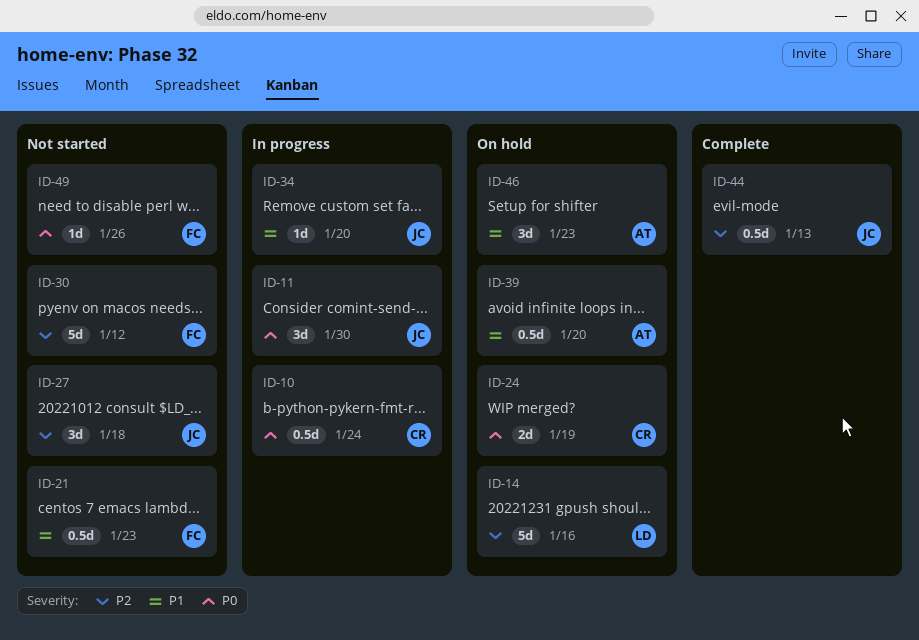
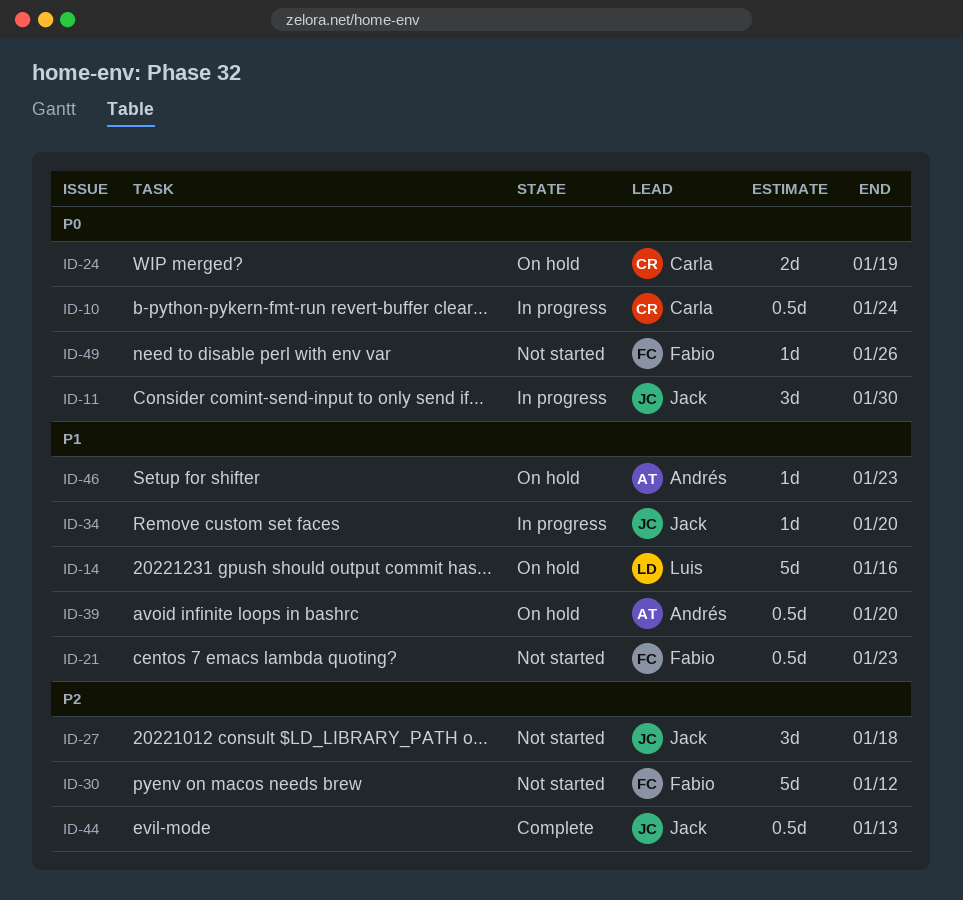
ID-14, priority: P2 -> P1
ID-46, estimate: 3d -> 1d

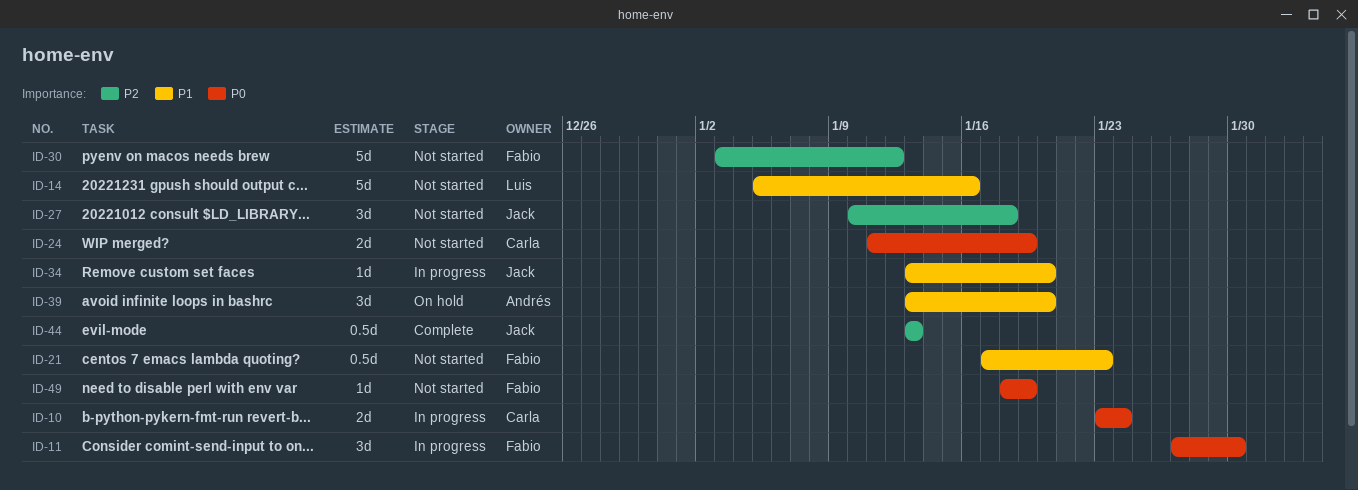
ID-10, estimate: 0.5d -> 2d
ID-11, owner: Jack -> Fabio
ID-14, status: On hold -> Not started
ID-24, status: On hold -> Not started
ID-39, estimate: 0.5d -> 3d
ID-46: present -> none
ID-49, due: Jan 26 -> Jan 19

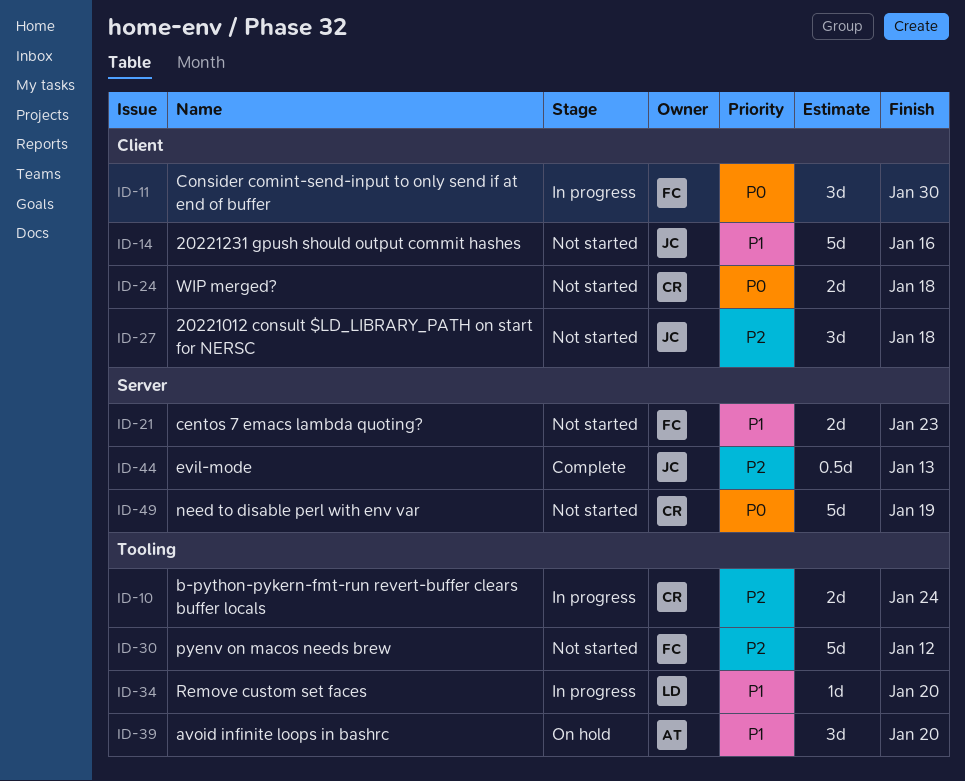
ID-10, priority: P0 -> P2
ID-14, owner: Luis -> Jack
ID-21, estimate: 0.5d -> 2d
ID-24, due: Jan 19 -> Jan 18
ID-34, owner: Jack -> Luis
ID-49, owner: Fabio -> Carla
ID-49, estimate: 1d -> 5d

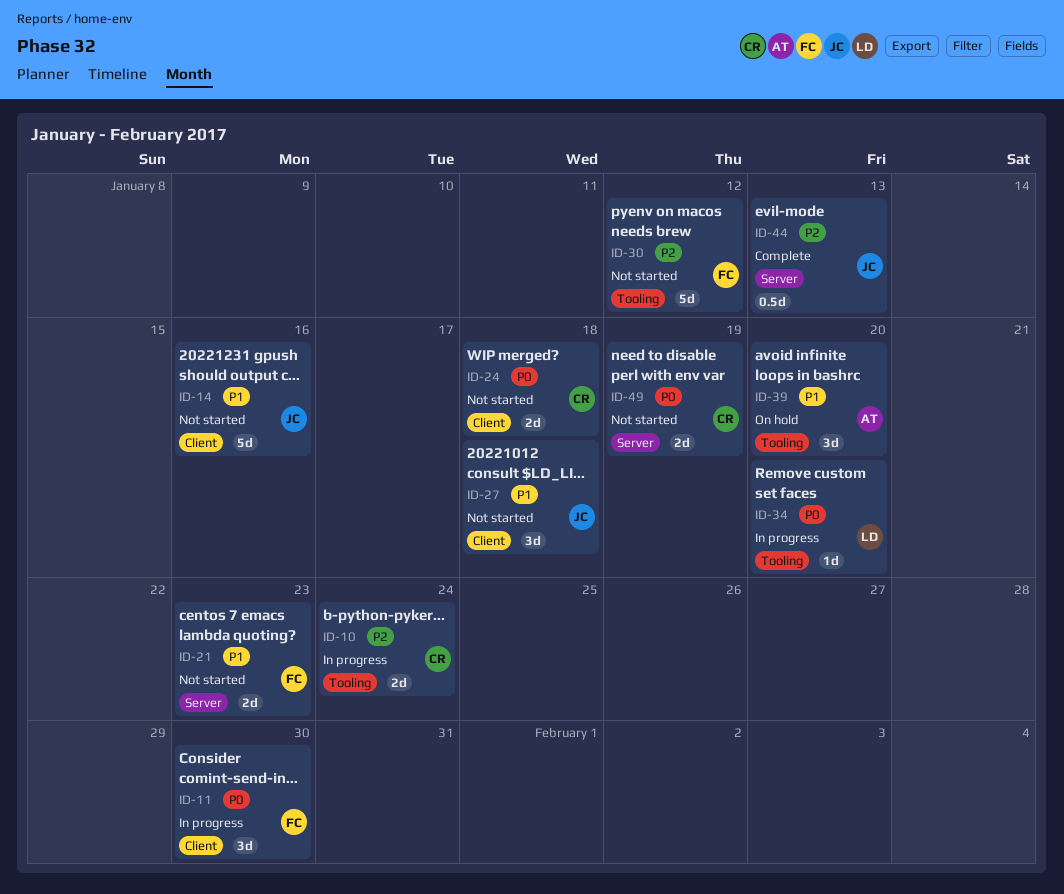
ID-27, priority: P2 -> P1
ID-34, priority: P1 -> P0
ID-49, estimate: 5d -> 2d

